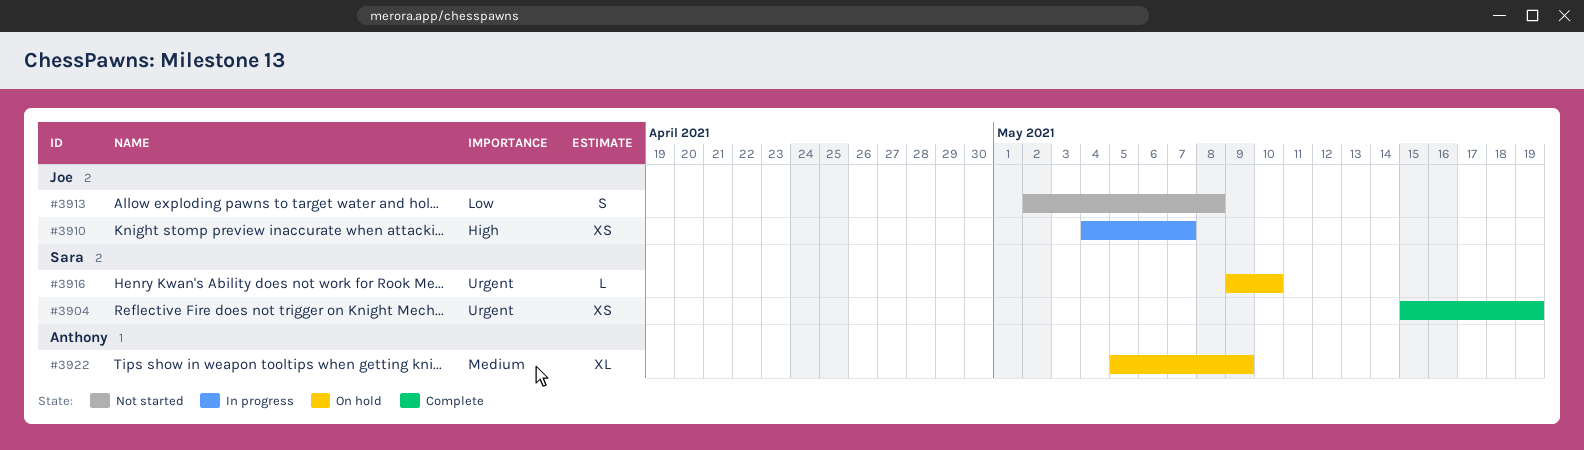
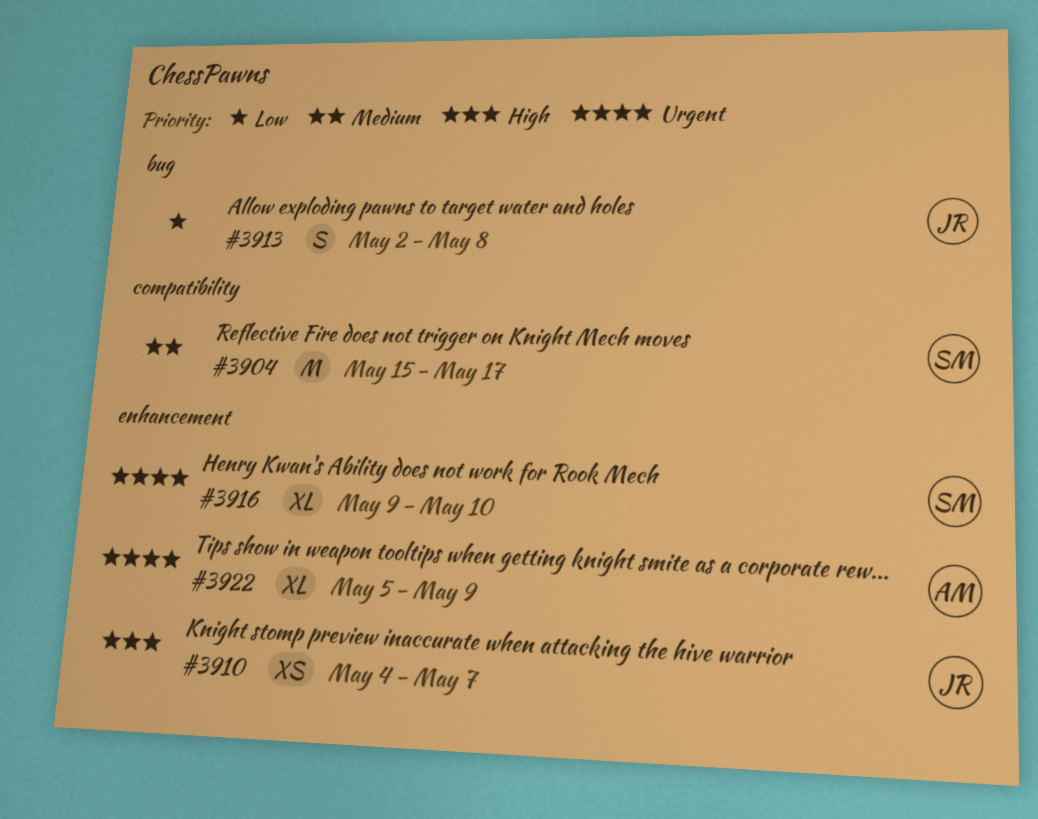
#3904, priority: Urgent -> Medium
#3904, estimate: XS -> M
#3904, due: May 19 -> May 17
#3916, estimate: L -> XL
#3922, priority: Medium -> Urgent

